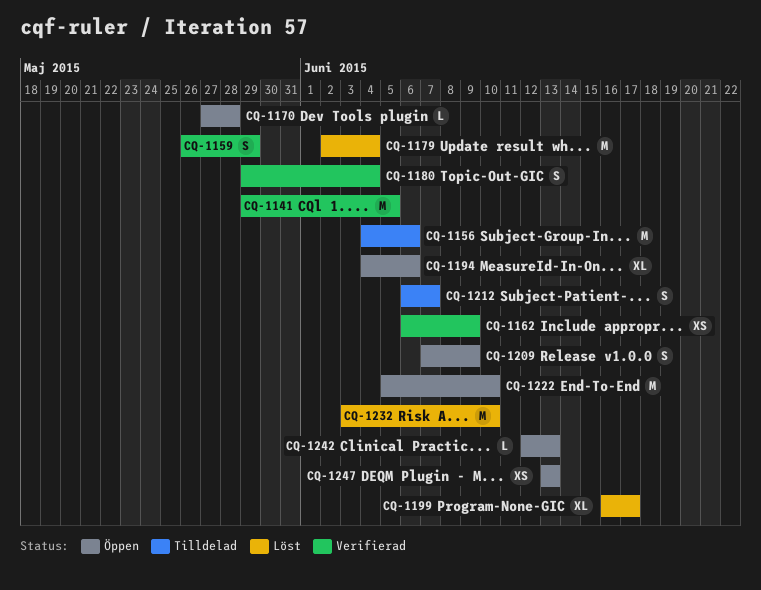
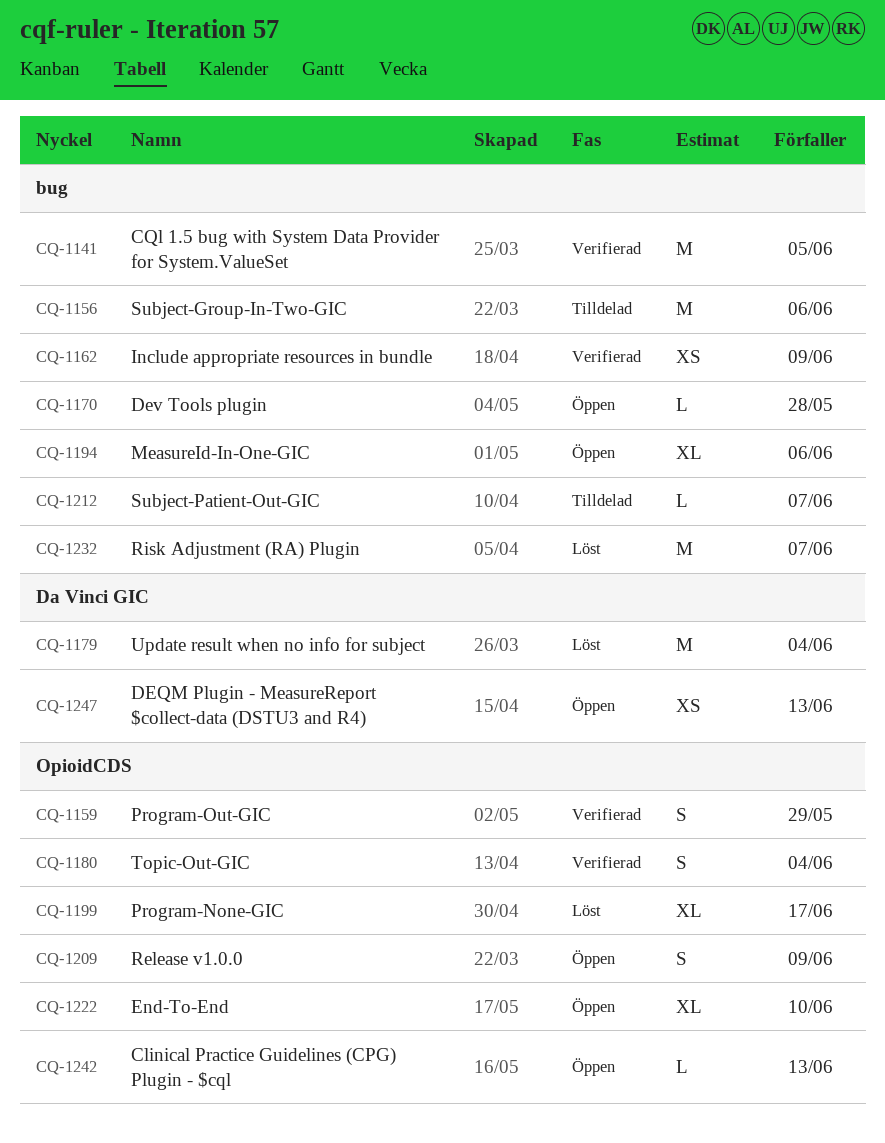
CQ-1212, estimate: S -> L
CQ-1222, estimate: M -> XL
CQ-1232, due: Jun 10 -> Jun 7

